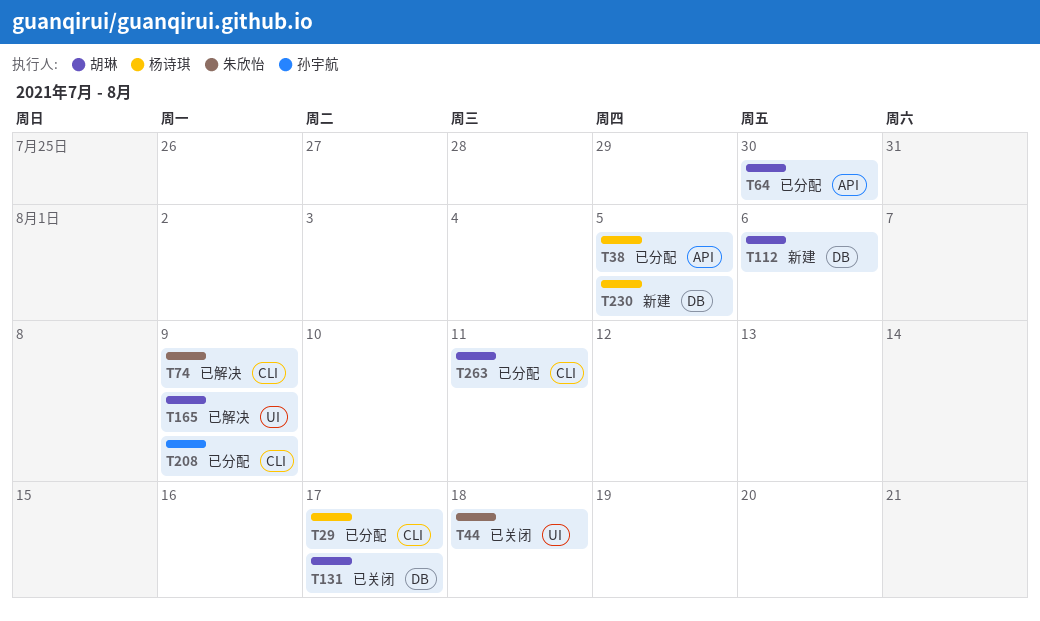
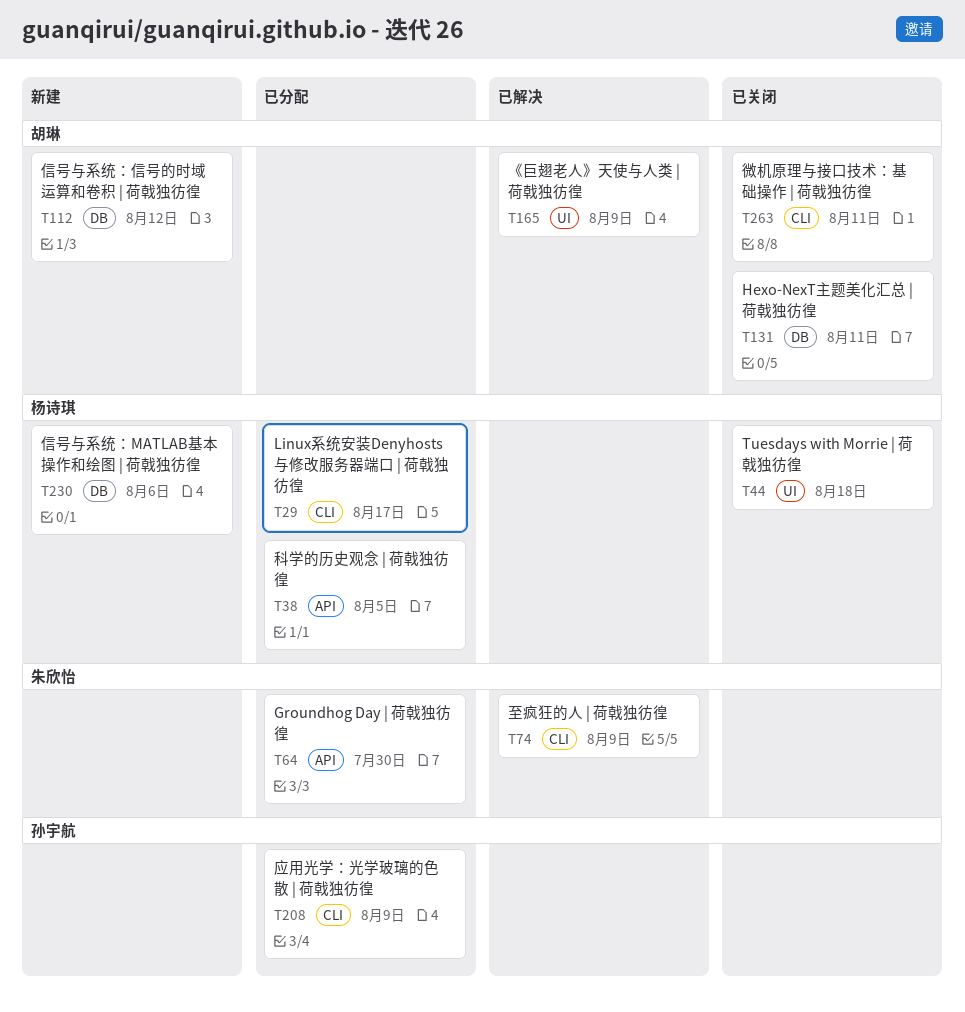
T44, owner: 朱欣怡 -> 杨诗琪
T64, owner: 胡琳 -> 朱欣怡
T112, due: Aug 6 -> Aug 12
T131, due: Aug 17 -> Aug 11
T230, due: Aug 5 -> Aug 6
T263, status: 已分配 -> 已关闭

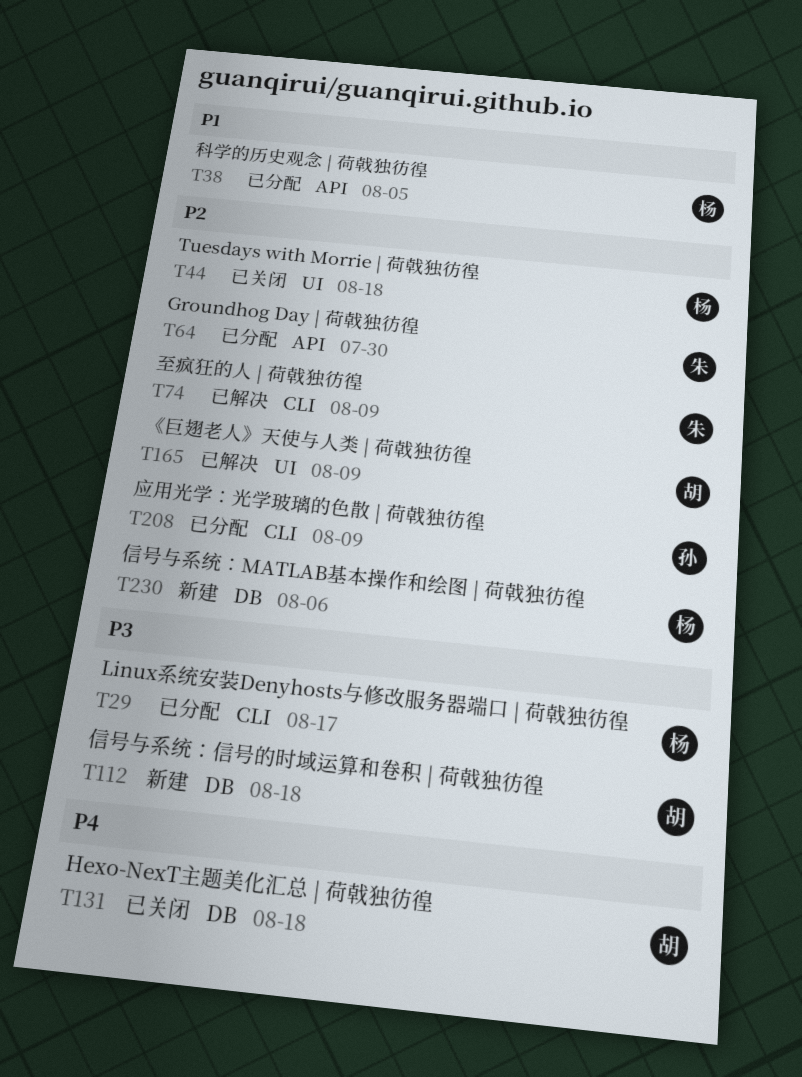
T112, due: Aug 12 -> Aug 18
T131, due: Aug 11 -> Aug 18
T263: present -> none

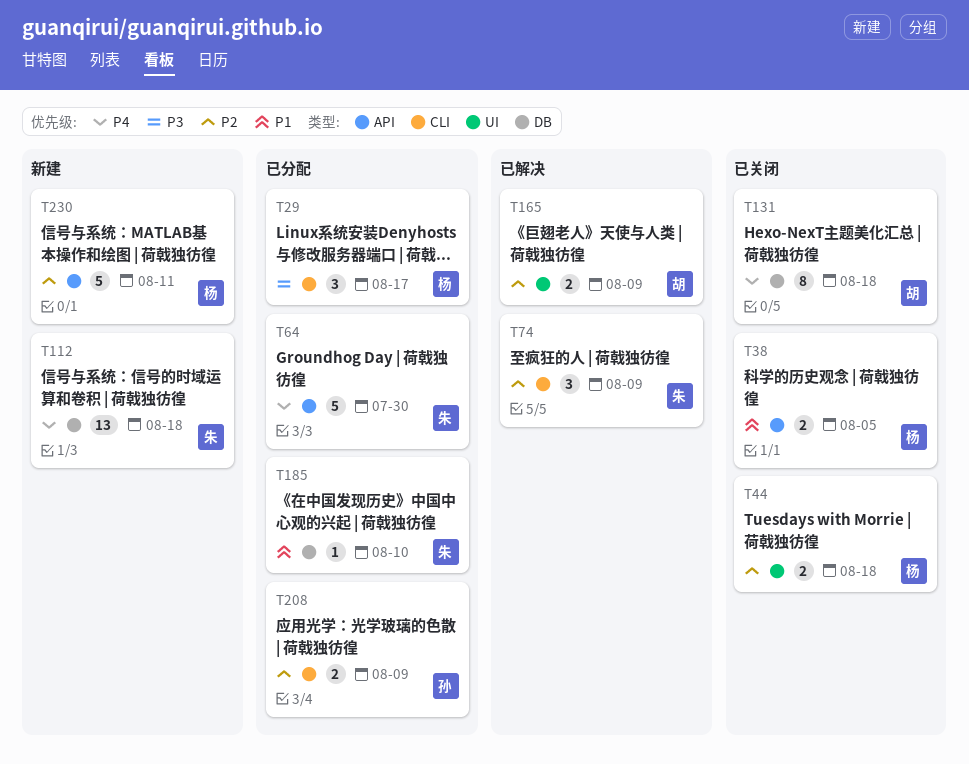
T38, status: 已分配 -> 已关闭
T64, priority: P2 -> P4
T112, owner: 胡 -> 朱
T112, priority: P3 -> P4
T185: none -> present
T230, label: DB -> API
T230, due: Aug 6 -> Aug 11

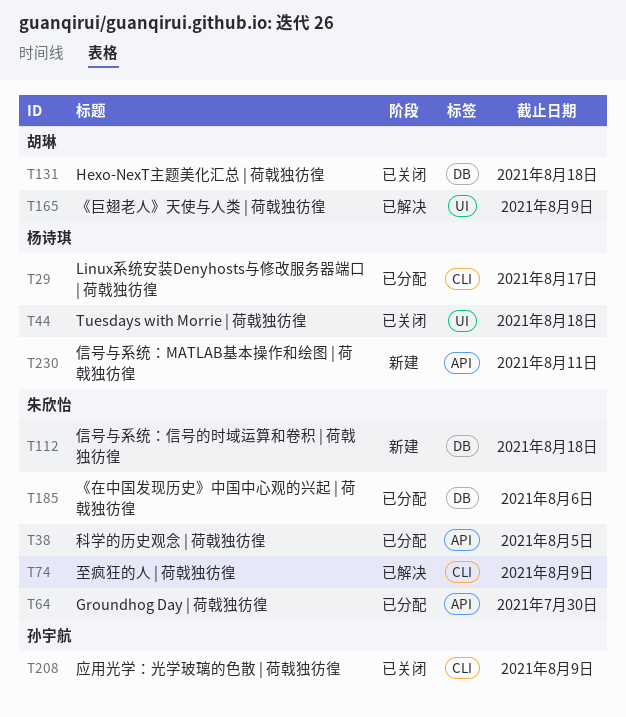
T38, status: 已关闭 -> 已分配
T38, owner: 杨诗琪 -> 朱欣怡
T185, due: Aug 10 -> Aug 6
T208, status: 已分配 -> 已关闭

